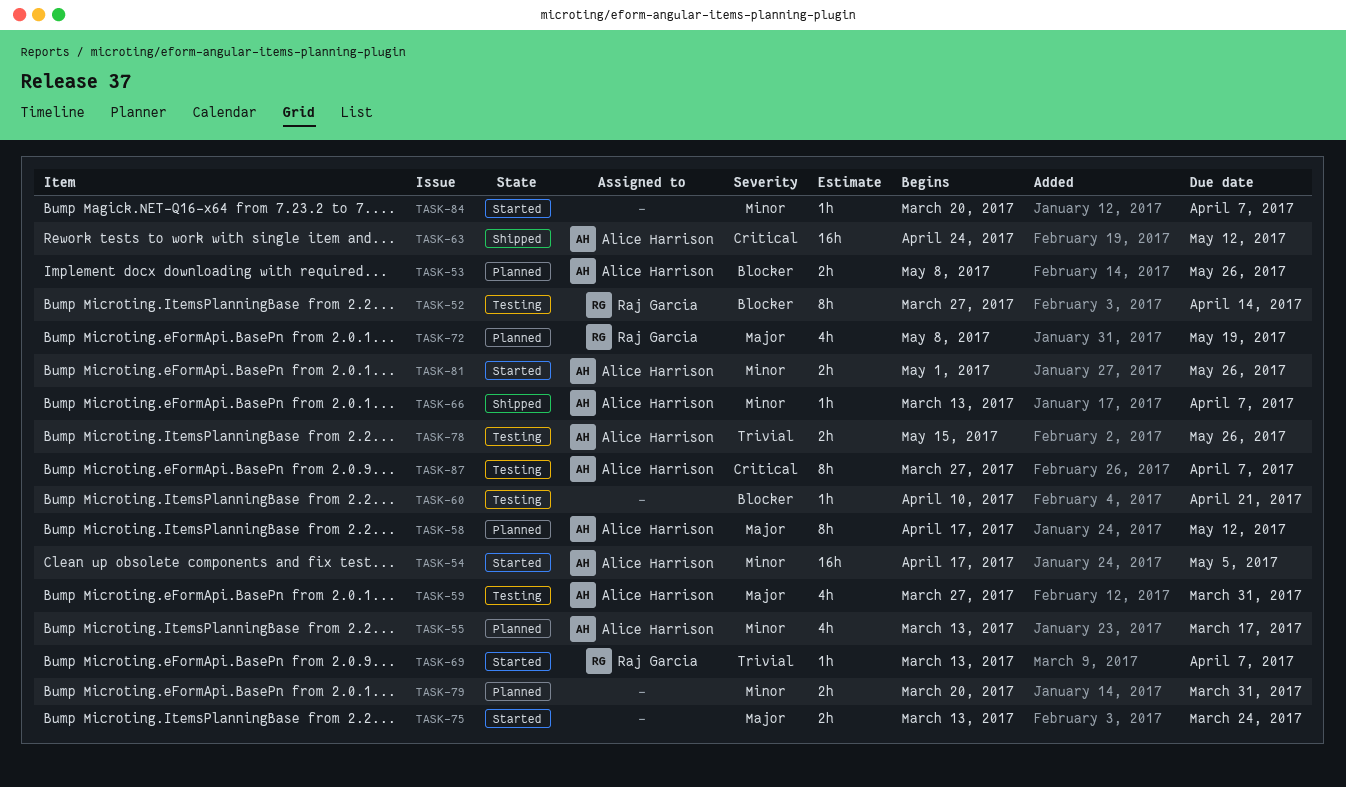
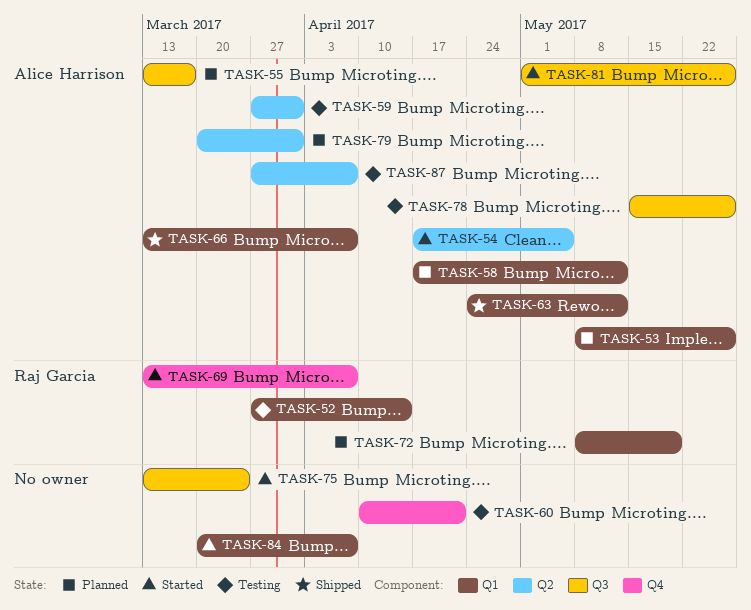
TASK-79, owner: none -> Alice Harrison

